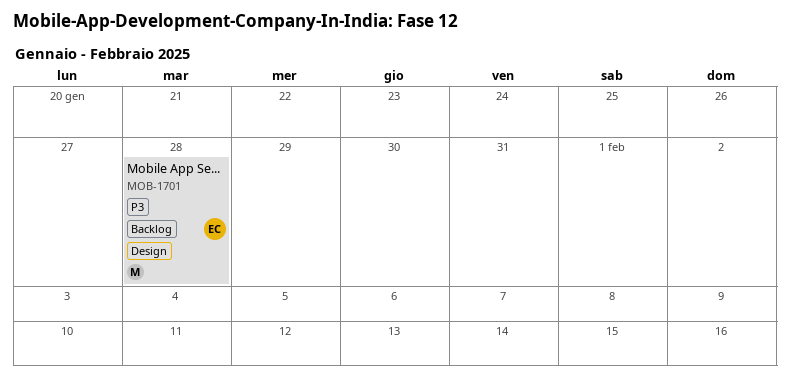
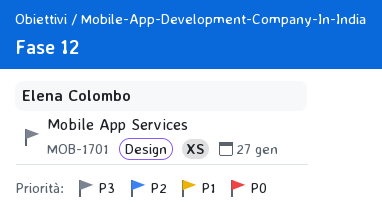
MOB-1701, estimate: M -> XS
MOB-1701, due: Jan 28 -> Jan 27

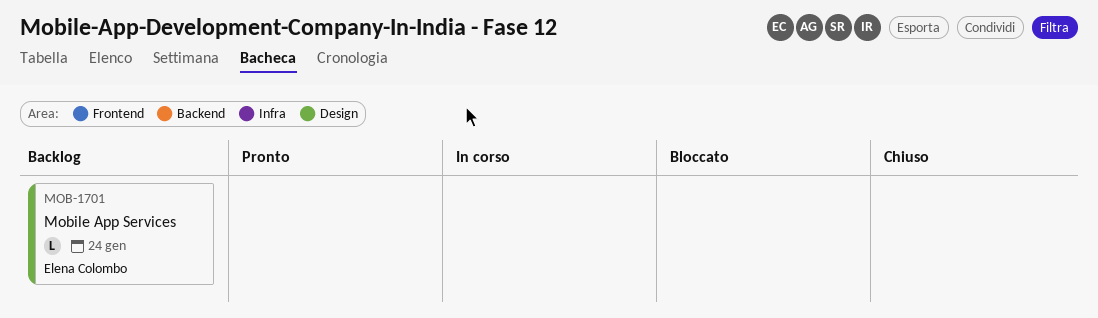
MOB-1701, estimate: XS -> L
MOB-1701, due: Jan 27 -> Jan 24

